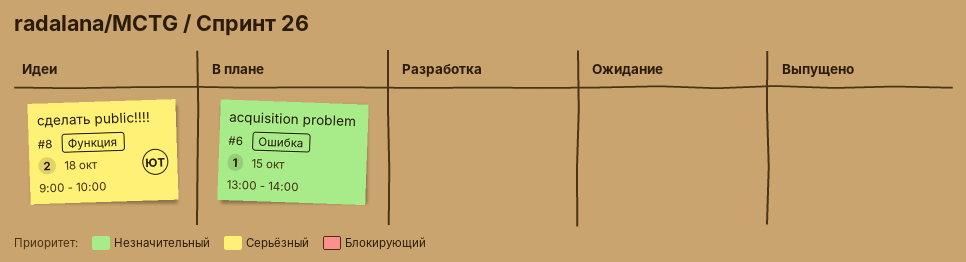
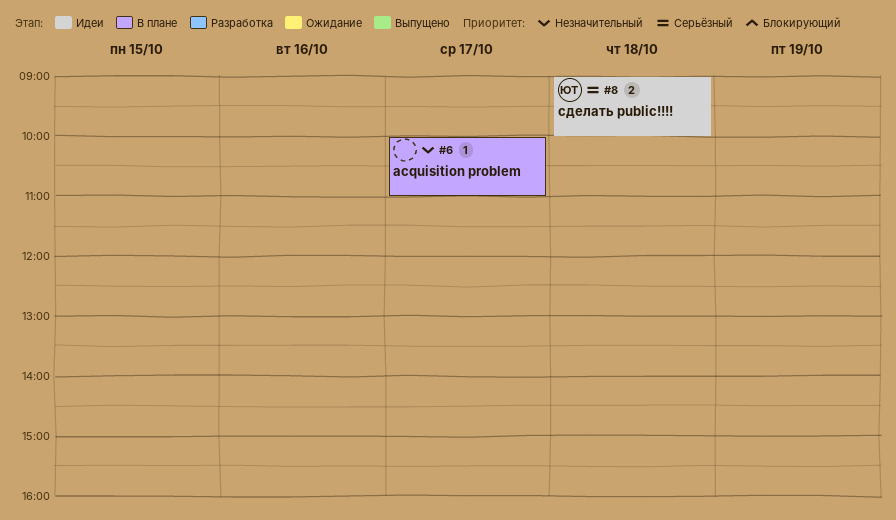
#6, day: Oct 15 -> Oct 17
#6, begins: 13:00 -> 10:00
#6, ends: 14:00 -> 11:00

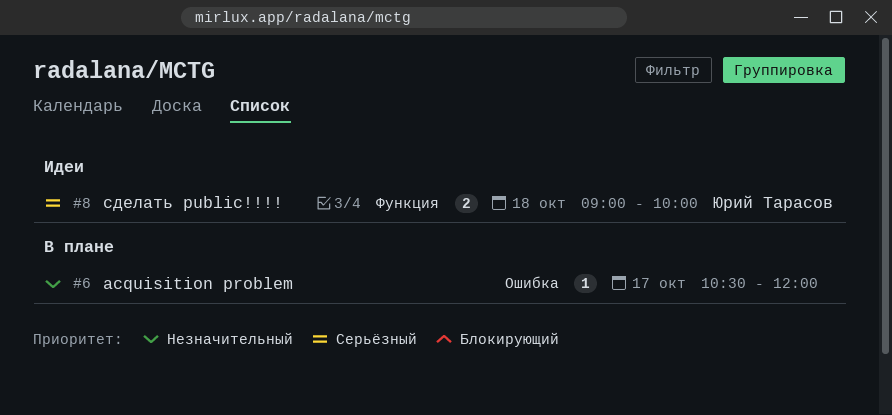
#6, begins: 10:00 -> 10:30
#6, ends: 11:00 -> 12:00

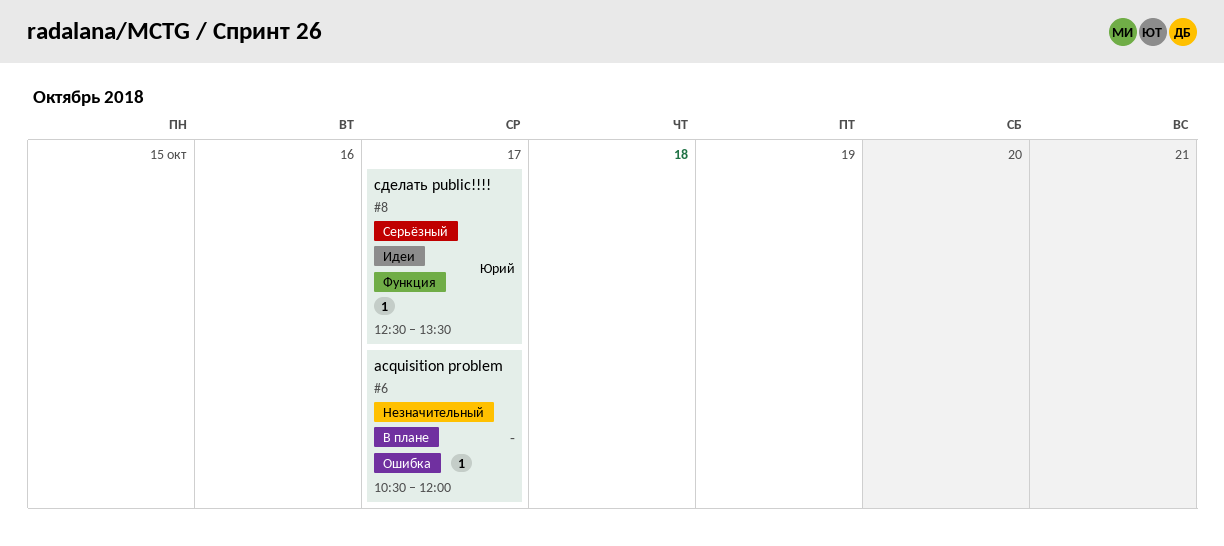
#8, estimate: 2 -> 1
#8, day: Oct 18 -> Oct 17
#8, begins: 09:00 -> 12:30
#8, ends: 10:00 -> 13:30

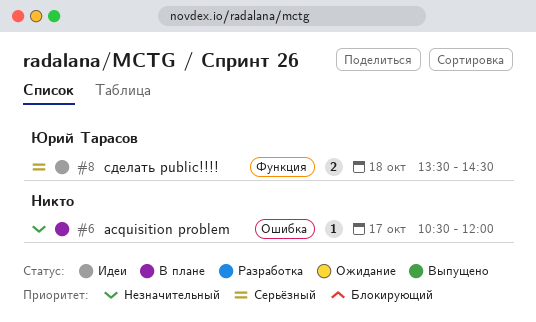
#8, estimate: 1 -> 2
#8, day: Oct 17 -> Oct 18
#8, begins: 12:30 -> 13:30
#8, ends: 13:30 -> 14:30

